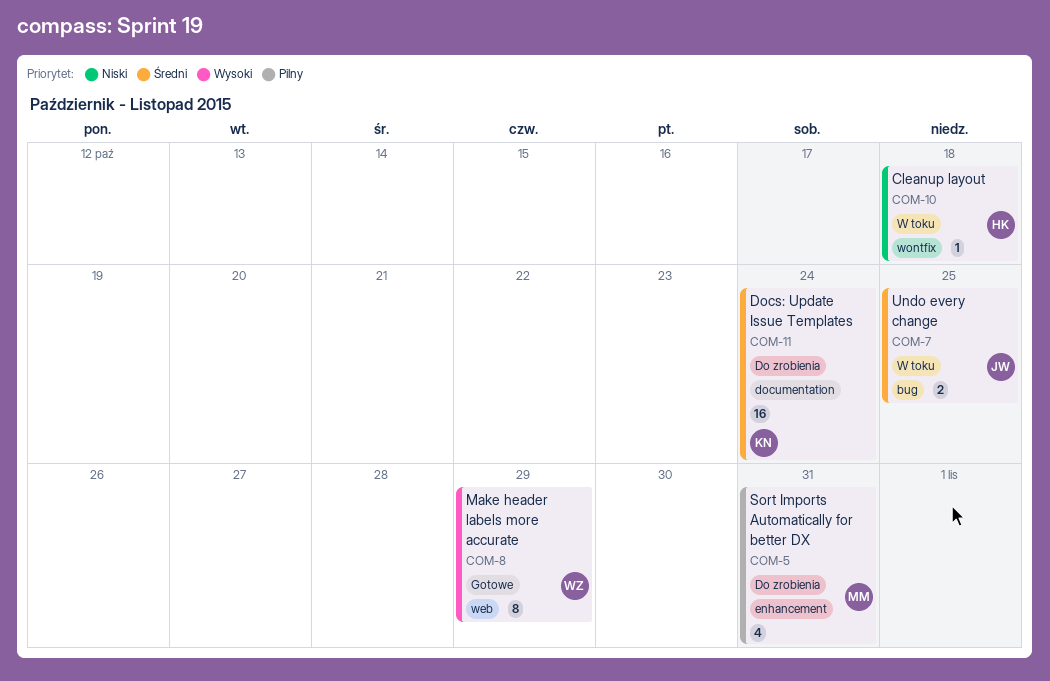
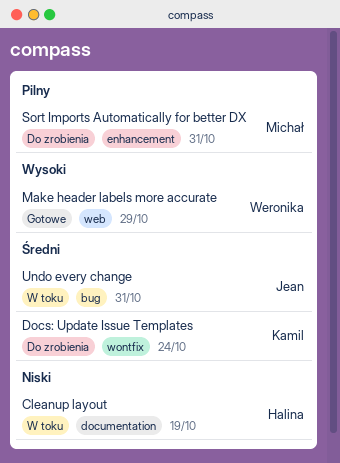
Cleanup layout, label: wontfix -> documentation
Cleanup layout, due: Oct 18 -> Oct 19
Docs: Update Issue Templates, label: documentation -> wontfix
Undo every change, due: Oct 25 -> Oct 31

